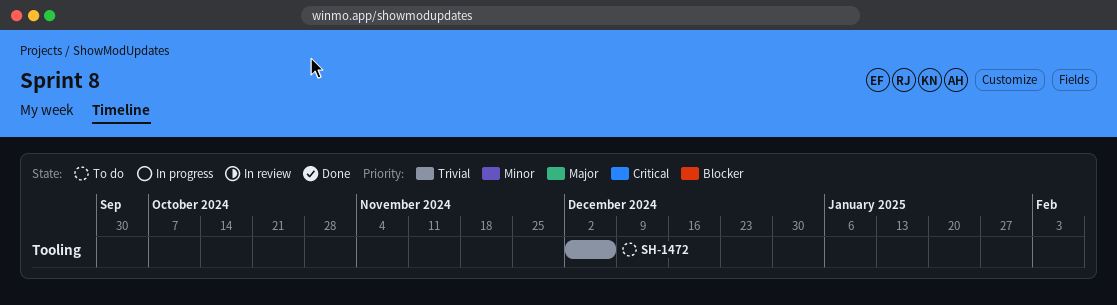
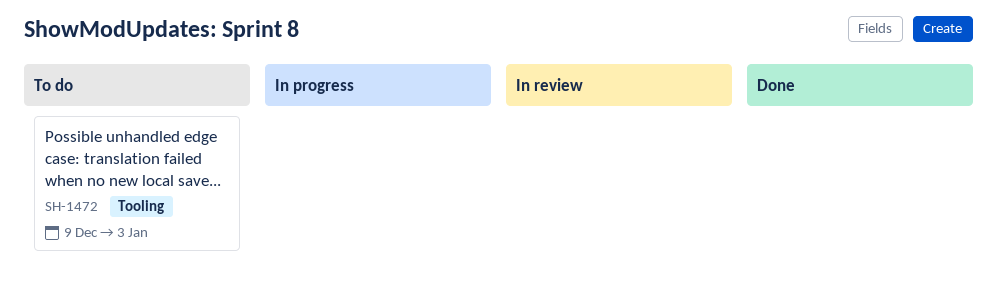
SH-1472, start: Dec 2 -> Dec 9
SH-1472, due: Dec 6 -> Jan 3

